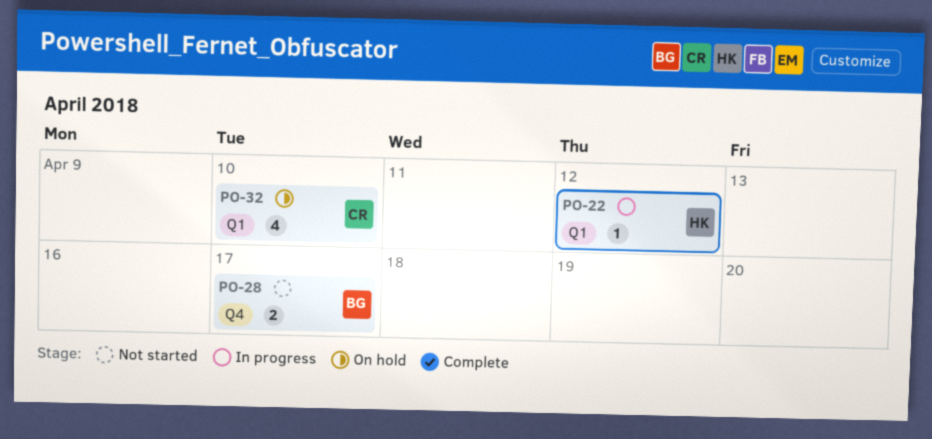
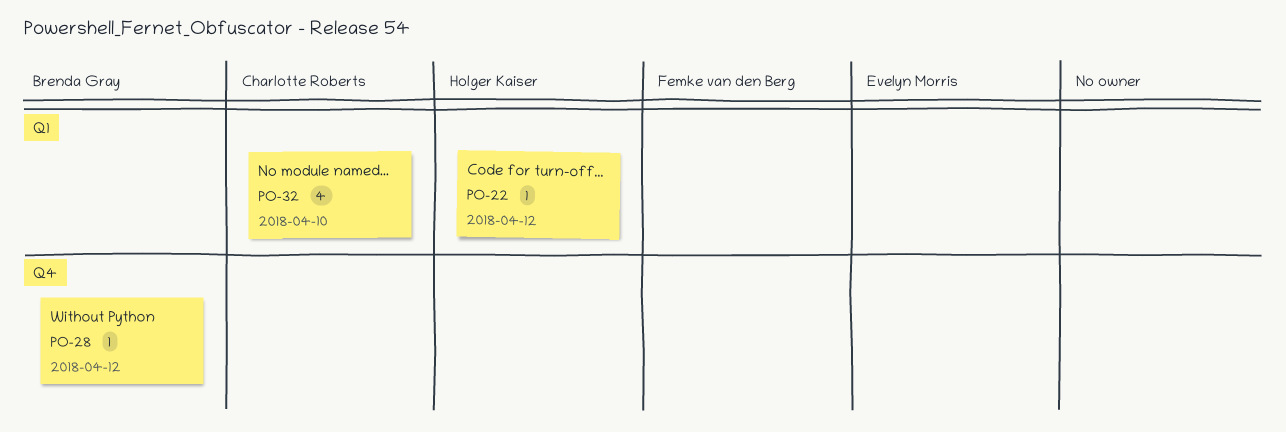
PO-28, estimate: 2 -> 1
PO-28, due: Apr 17 -> Apr 12

